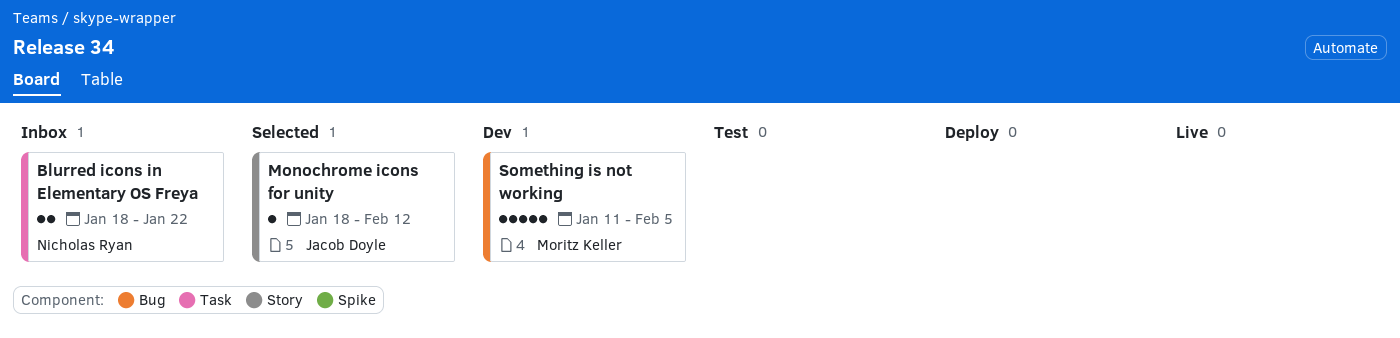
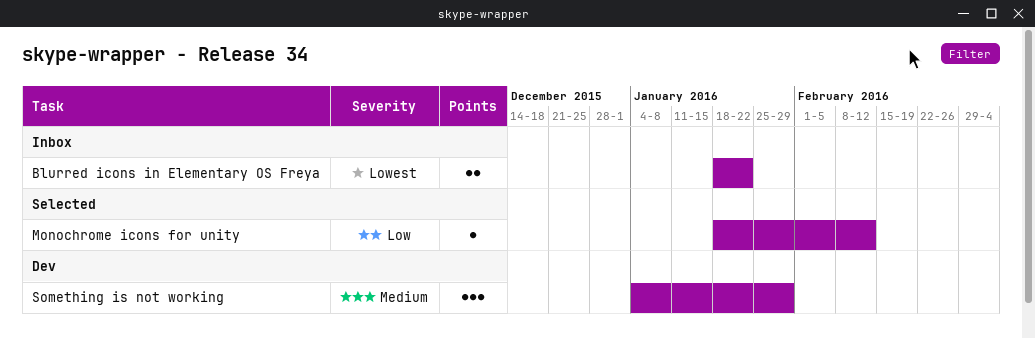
Something is not working, estimate: 5 -> 3
Something is not working, start: Jan 11 -> Jan 4
Something is not working, due: Feb 5 -> Jan 29

